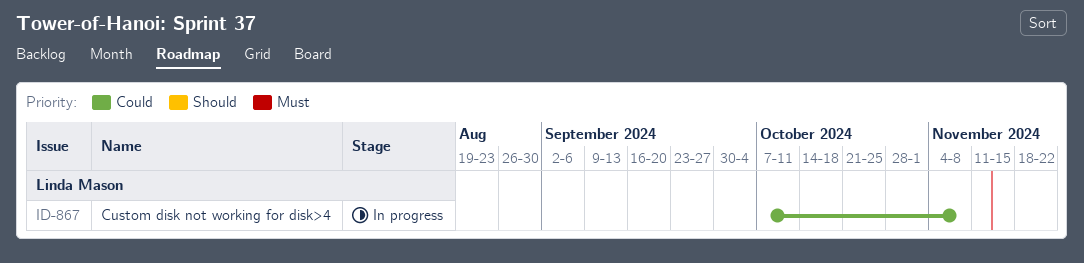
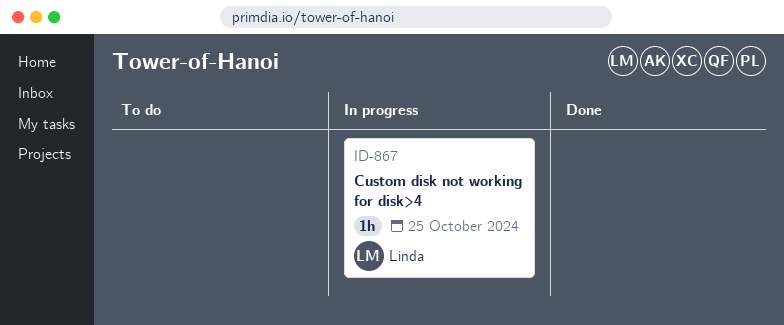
ID-867, due: Nov 8 -> Oct 25

